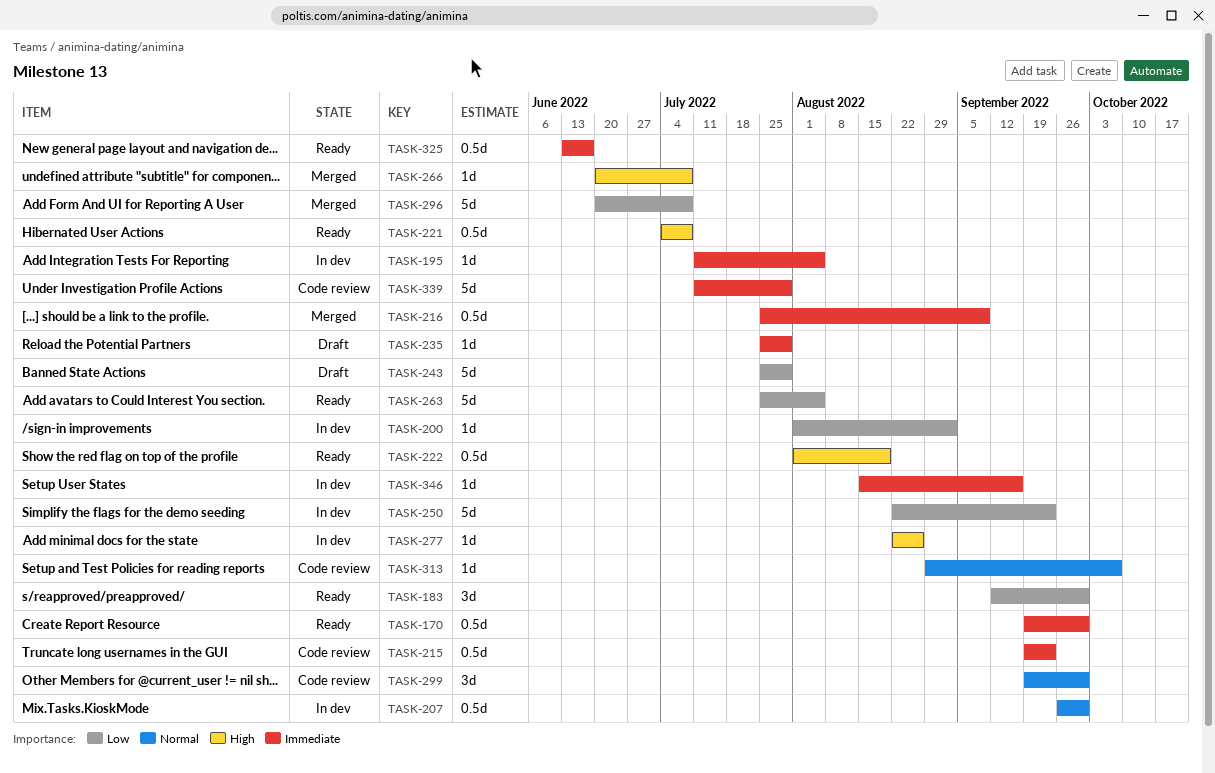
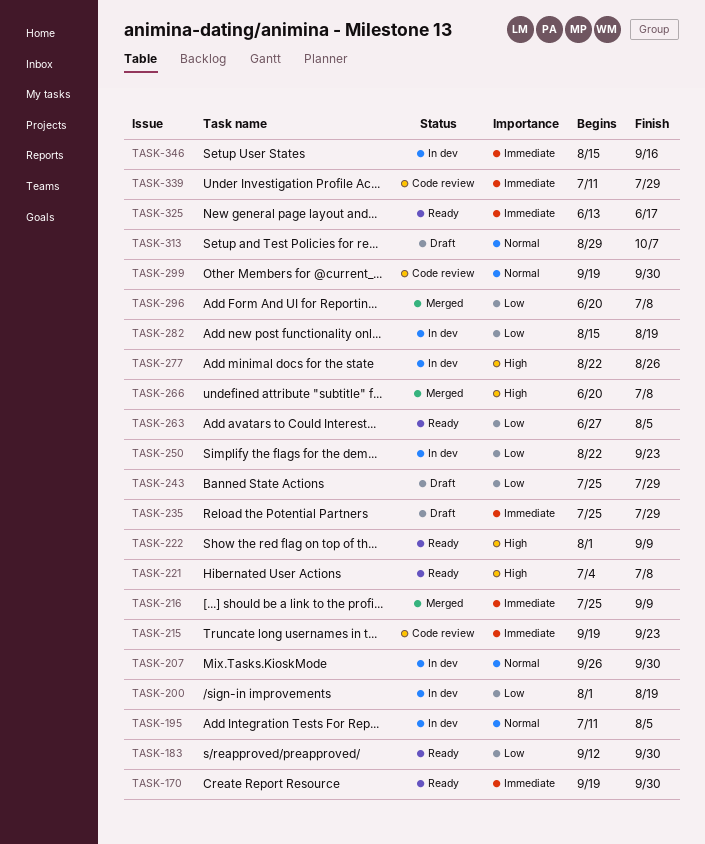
TASK-195, priority: Immediate -> Normal
TASK-200, due: Sep 2 -> Aug 19
TASK-222, due: Aug 19 -> Sep 9
TASK-263, start: Jul 25 -> Jun 27
TASK-282: none -> present
TASK-313, status: Code review -> Draft

